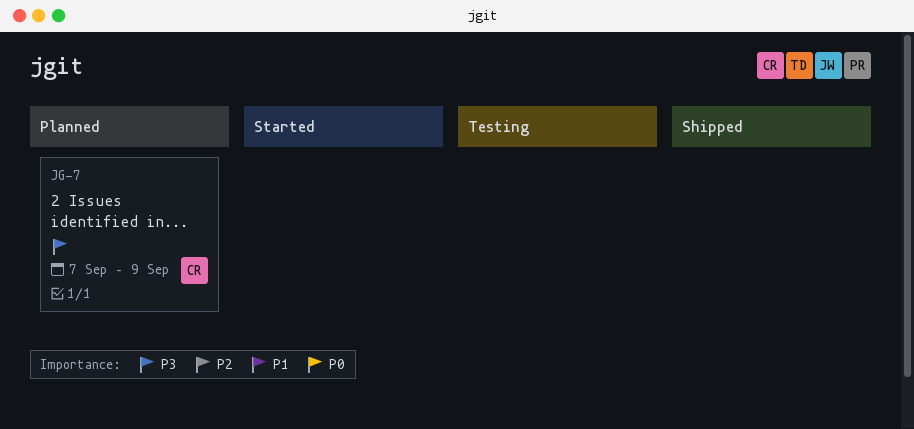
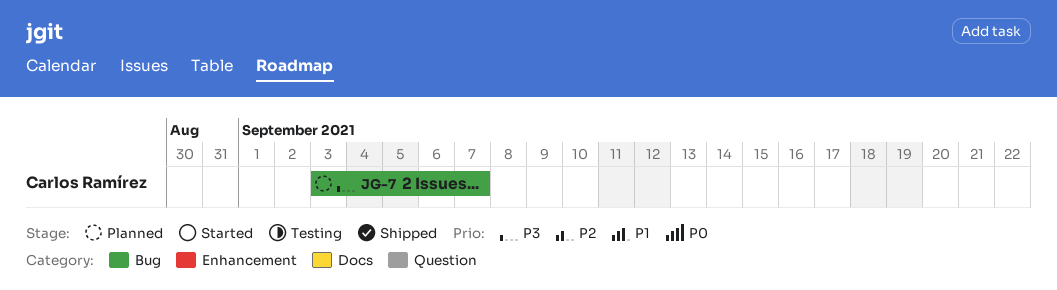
JG-7, start: Sep 7 -> Sep 3
JG-7, due: Sep 9 -> Sep 7

